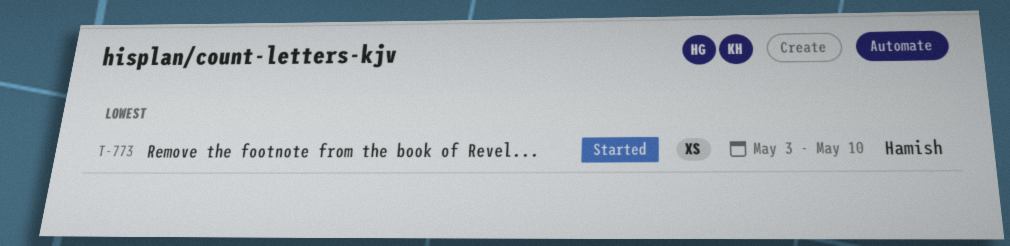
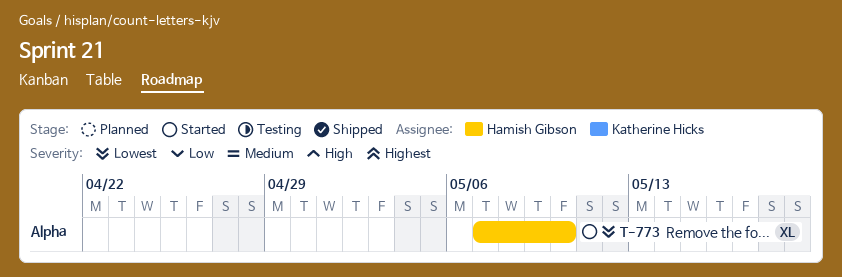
T-773, estimate: XS -> XL
T-773, start: May 3 -> May 7

